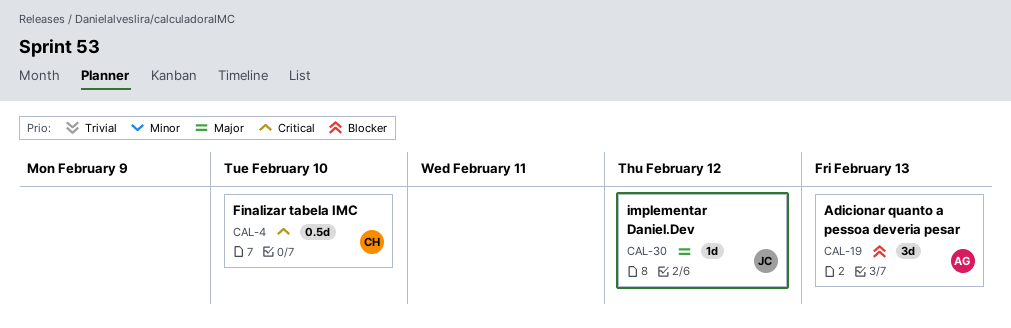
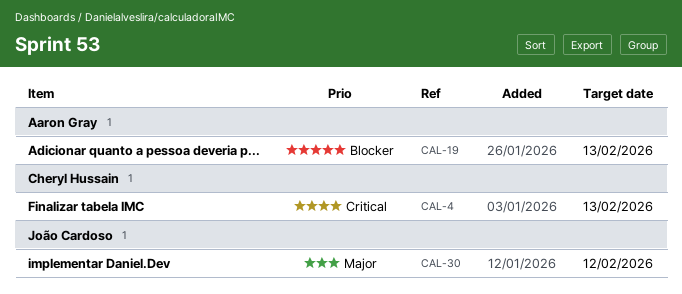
CAL-4, due: Feb 10 -> Feb 13

